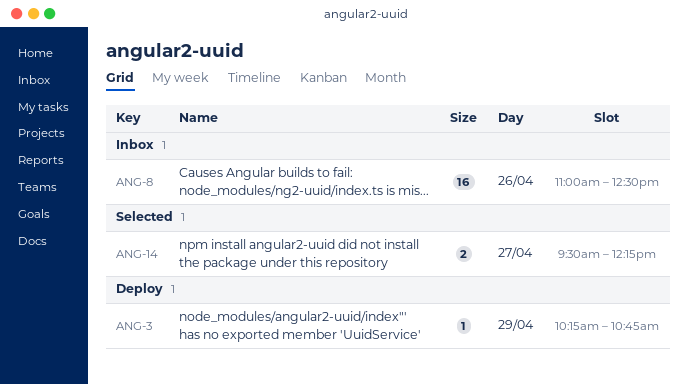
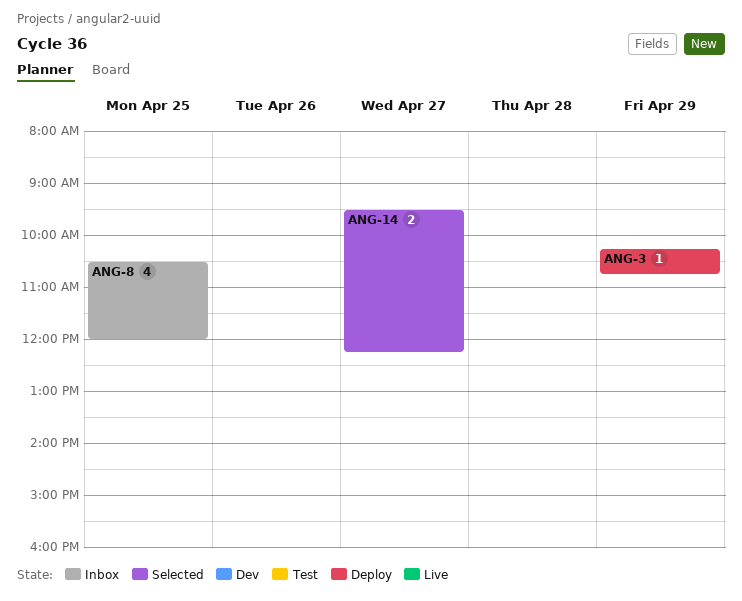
ANG-8, estimate: 16 -> 4
ANG-8, day: Apr 26 -> Apr 25
ANG-8, begins: 11:00 -> 10:30
ANG-8, ends: 12:30 -> 12:00

